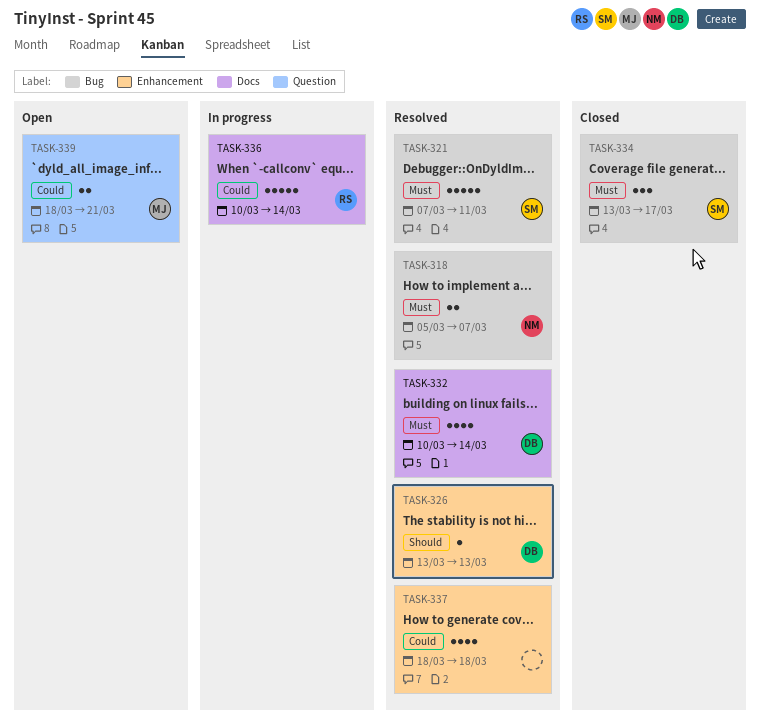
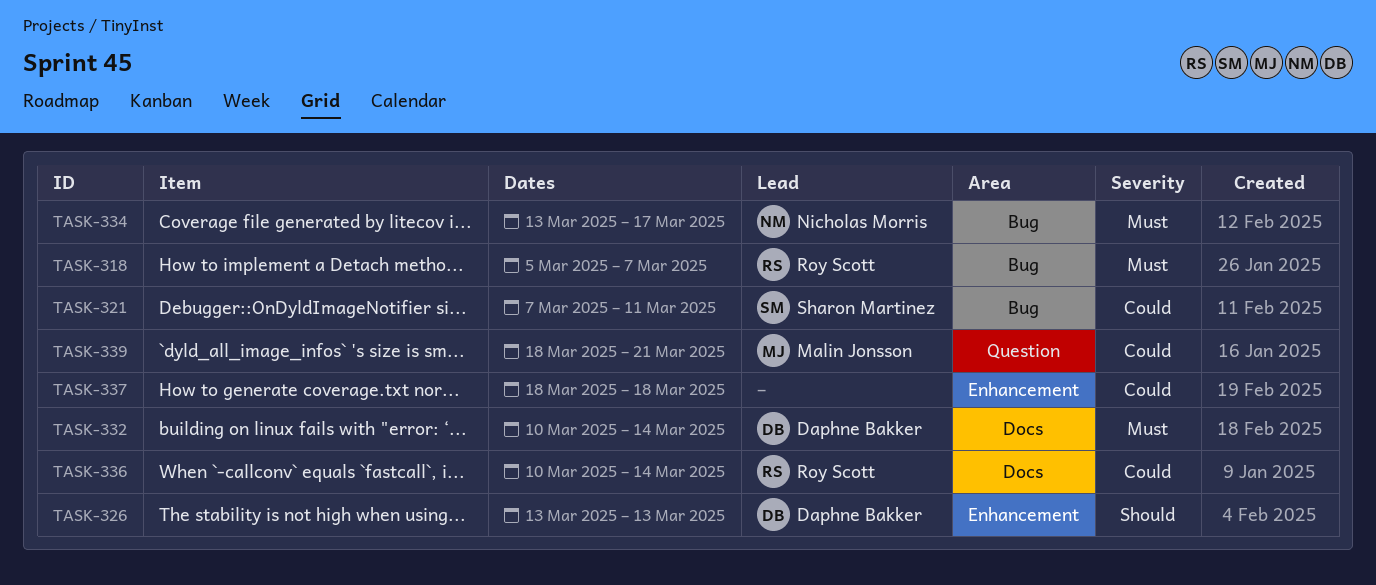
TASK-318, owner: Nicholas Morris -> Roy Scott
TASK-321, priority: Must -> Could
TASK-334, owner: Sharon Martinez -> Nicholas Morris

